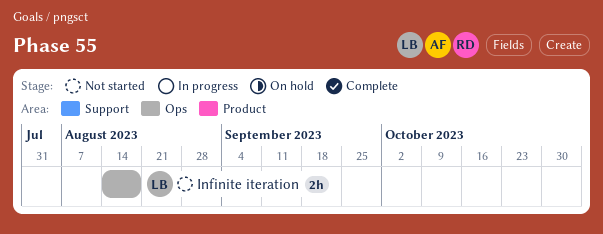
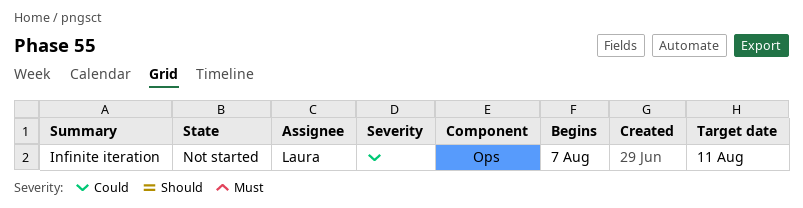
Infinite iteration, start: Aug 14 -> Aug 7
Infinite iteration, due: Aug 18 -> Aug 11

